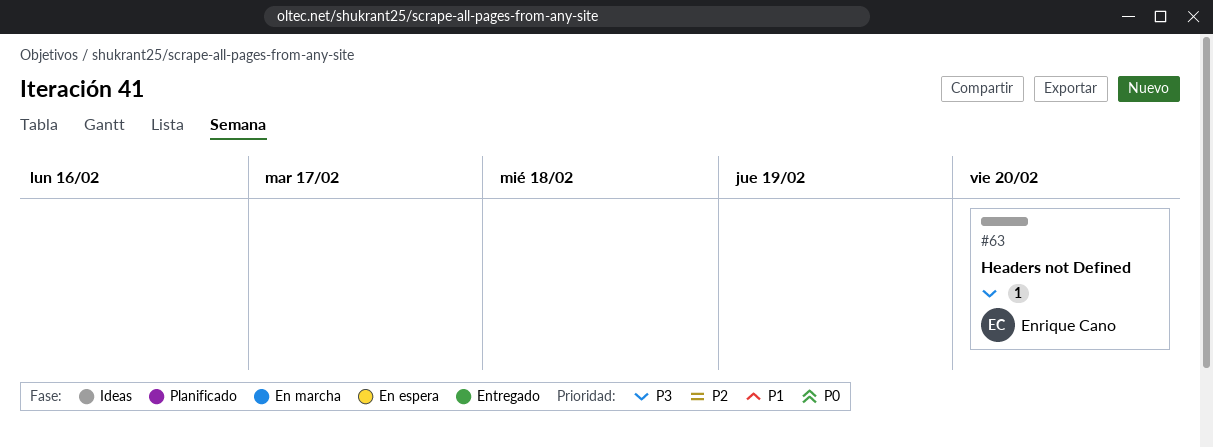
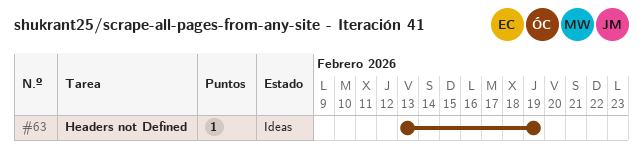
#63, due: Feb 20 -> Feb 19

